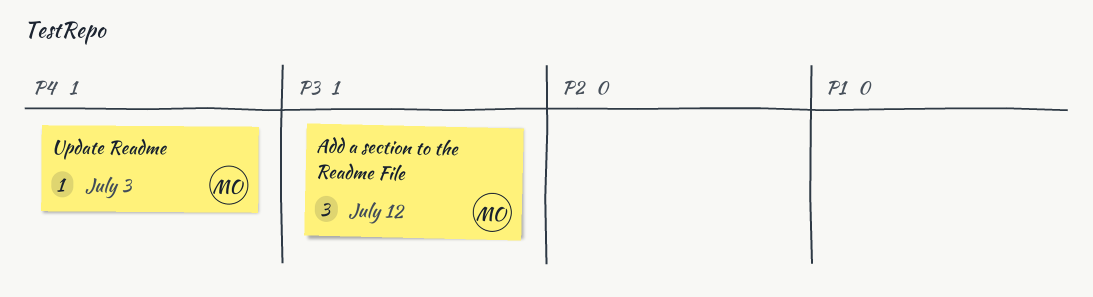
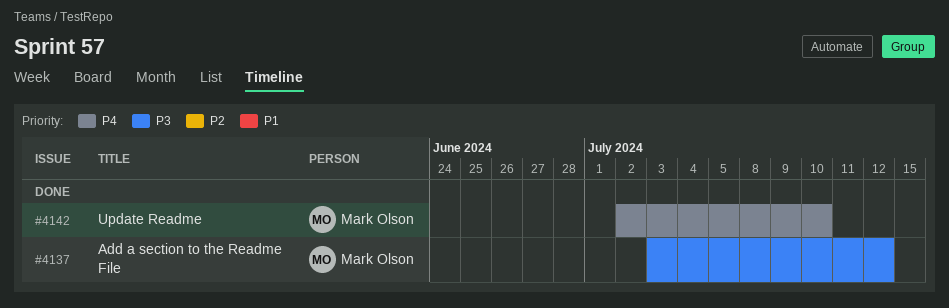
Update Readme, due: Jul 3 -> Jul 10

